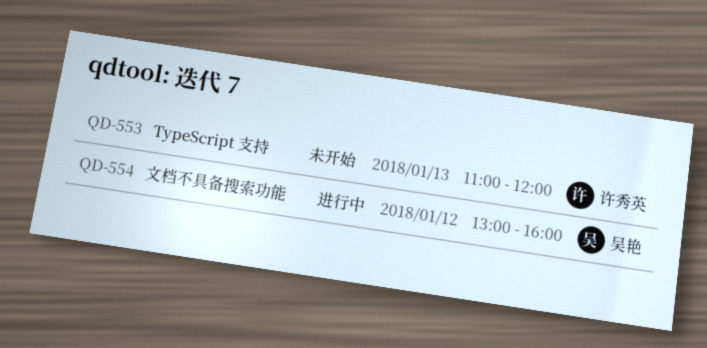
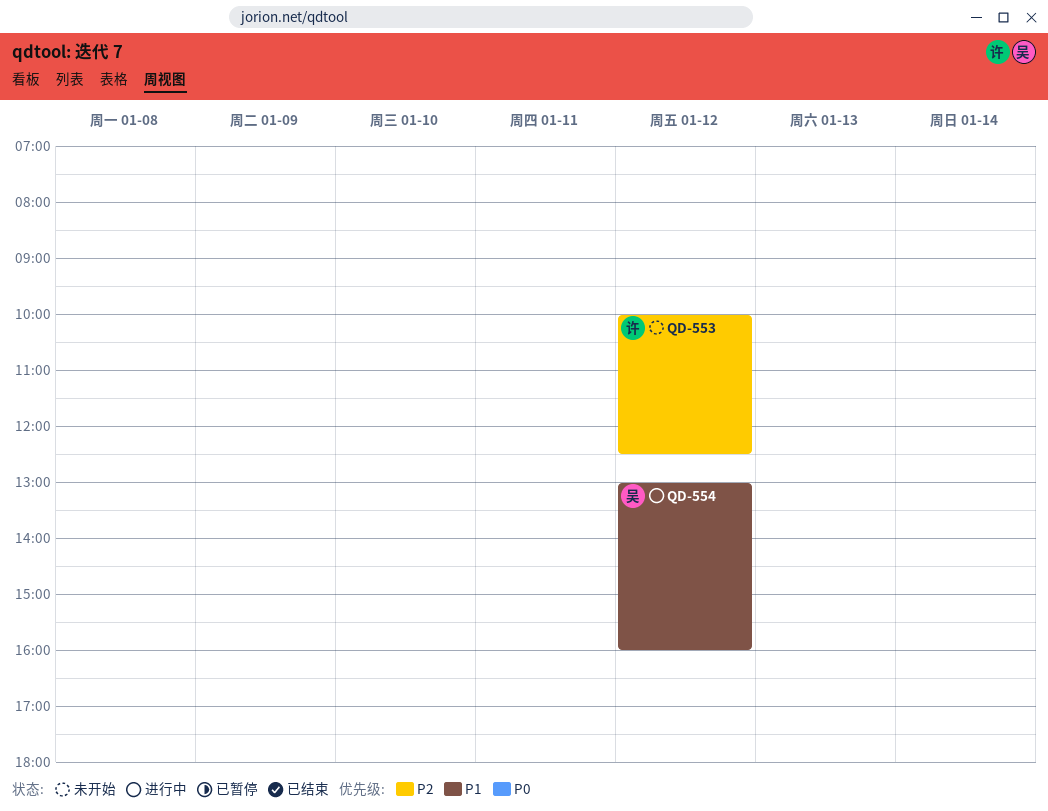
QD-553, day: Jan 13 -> Jan 12
QD-553, begins: 11:00 -> 10:00
QD-553, ends: 12:00 -> 12:30

